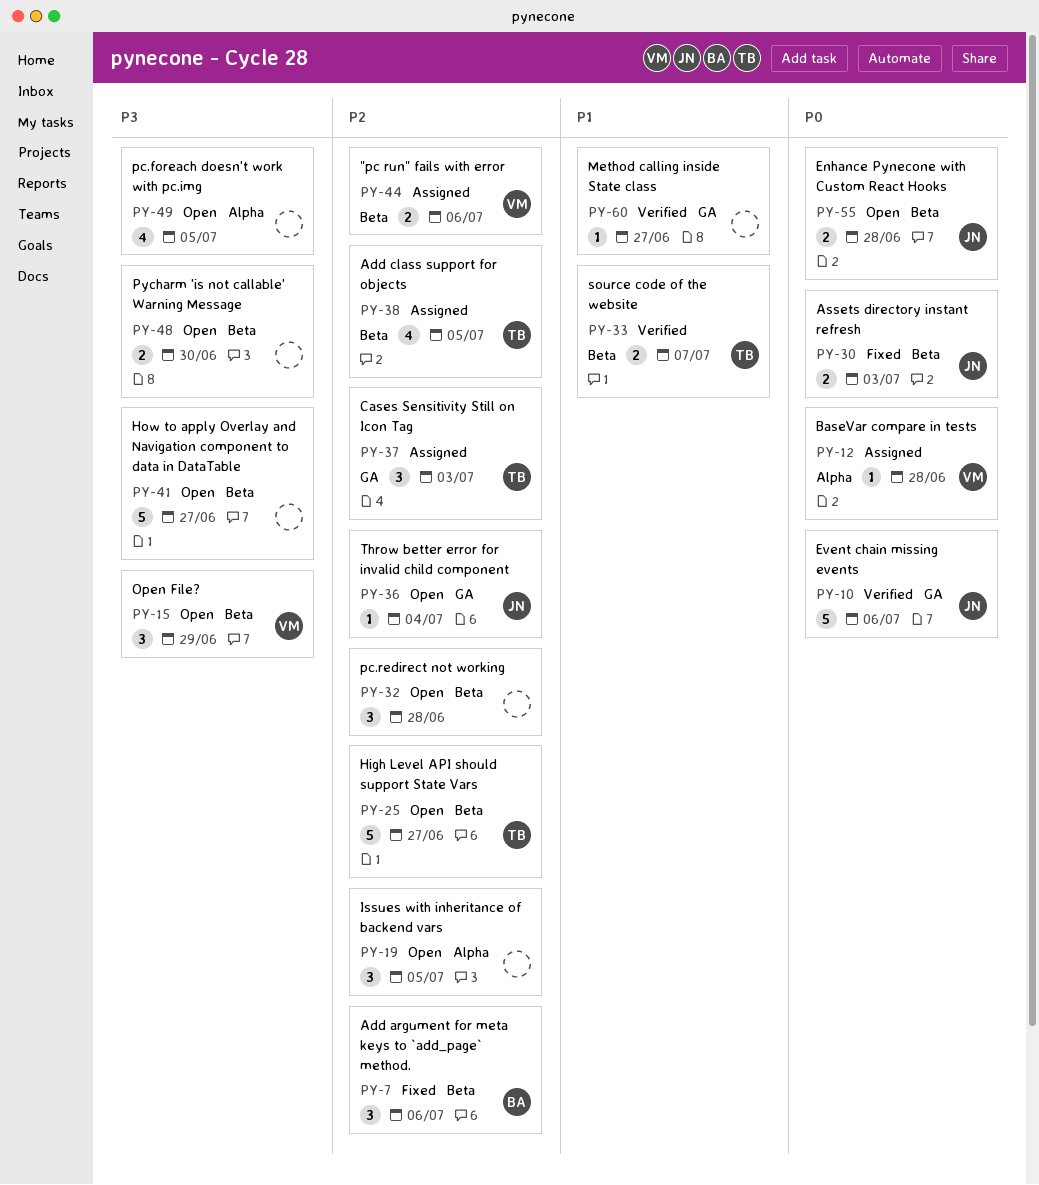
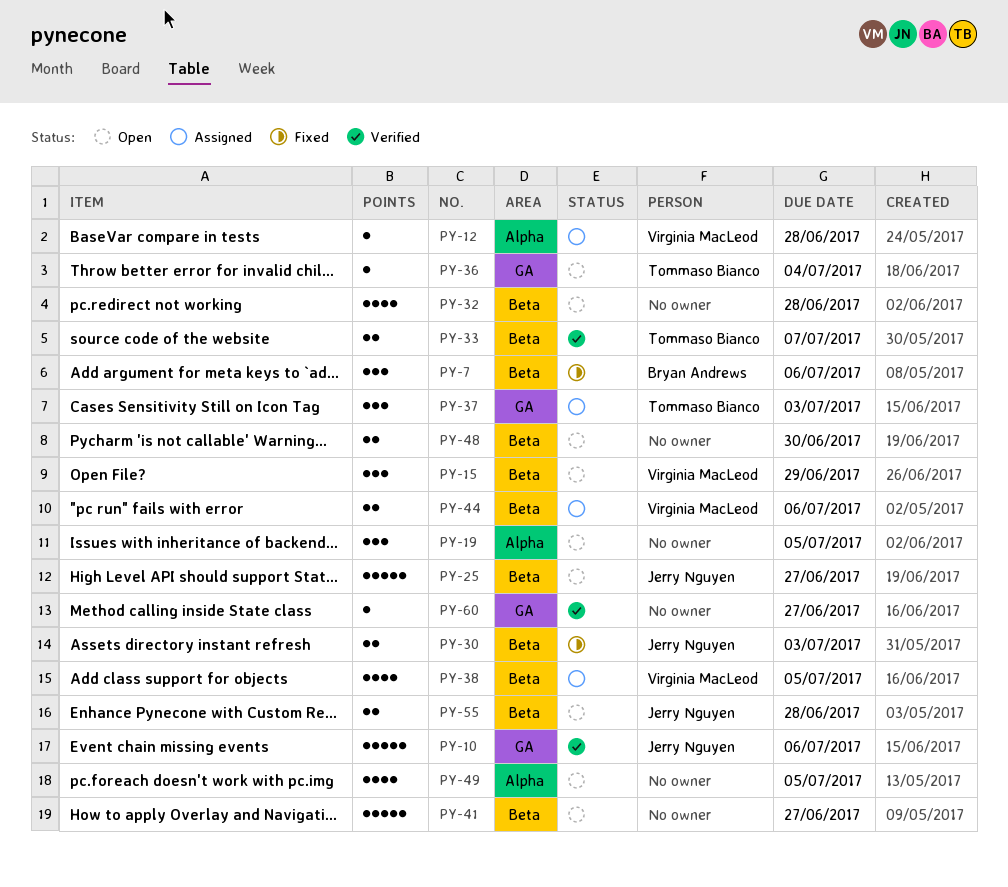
PY-25, owner: Tommaso Bianco -> Jerry Nguyen
PY-32, estimate: 3 -> 4
PY-36, owner: Jerry Nguyen -> Tommaso Bianco
PY-38, owner: Tommaso Bianco -> Virginia MacLeod

